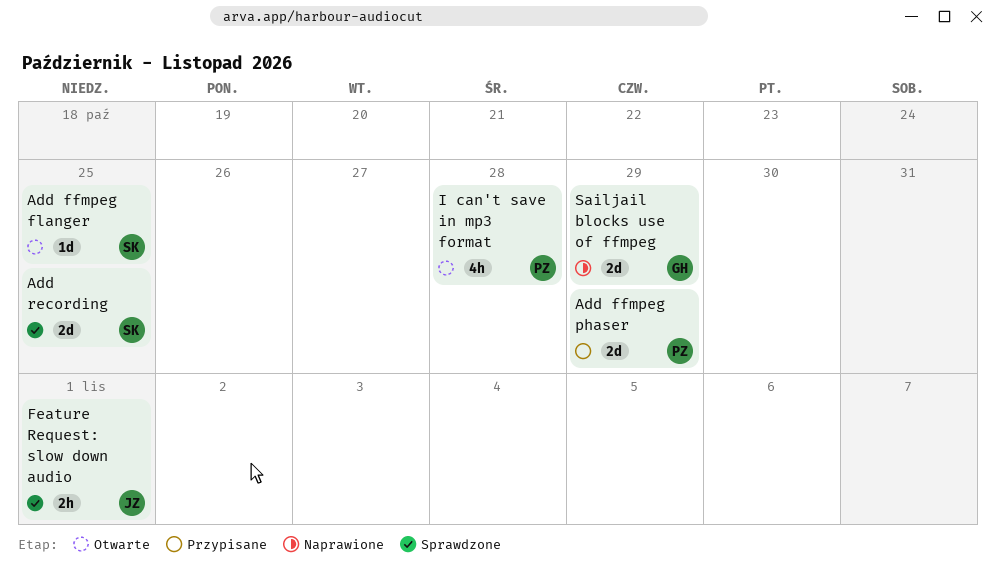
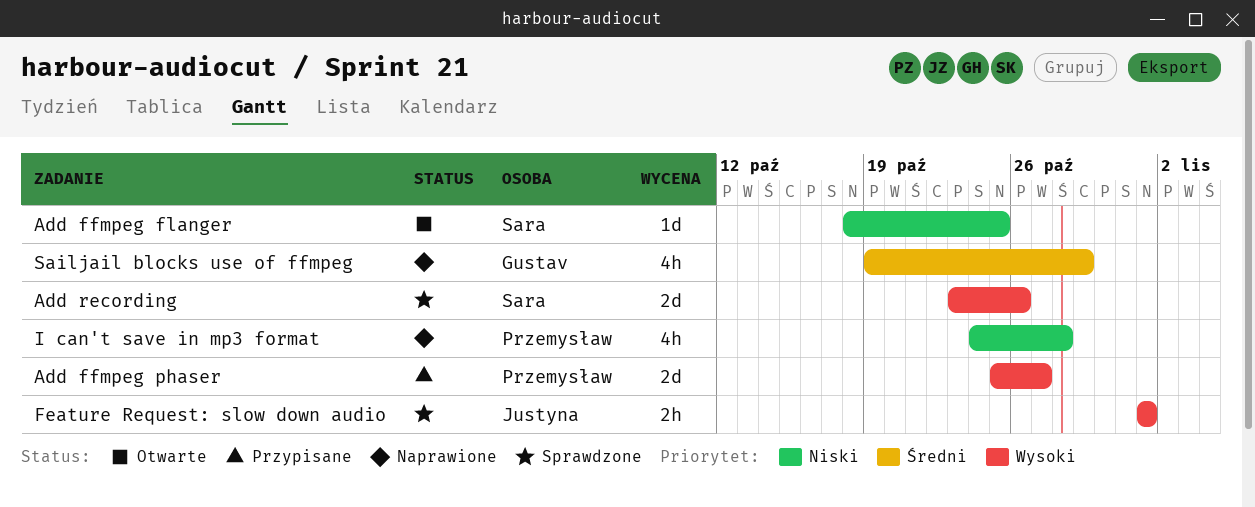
Add ffmpeg phaser, due: Oct 29 -> Oct 27
Add recording, due: Oct 25 -> Oct 26
I can't save in mp3 format, status: Otwarte -> Naprawione
Sailjail blocks use of ffmpeg, estimate: 2d -> 4h

